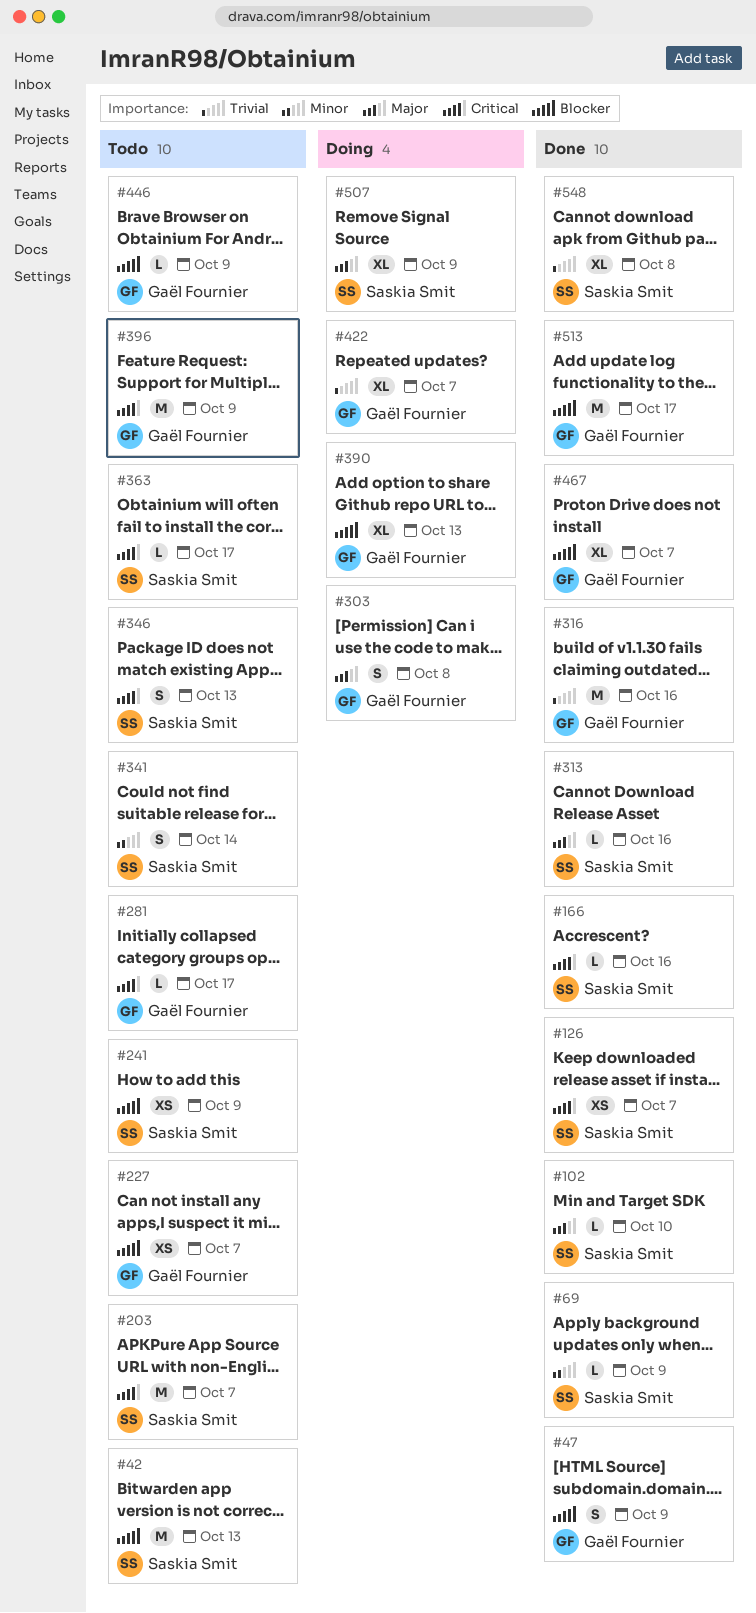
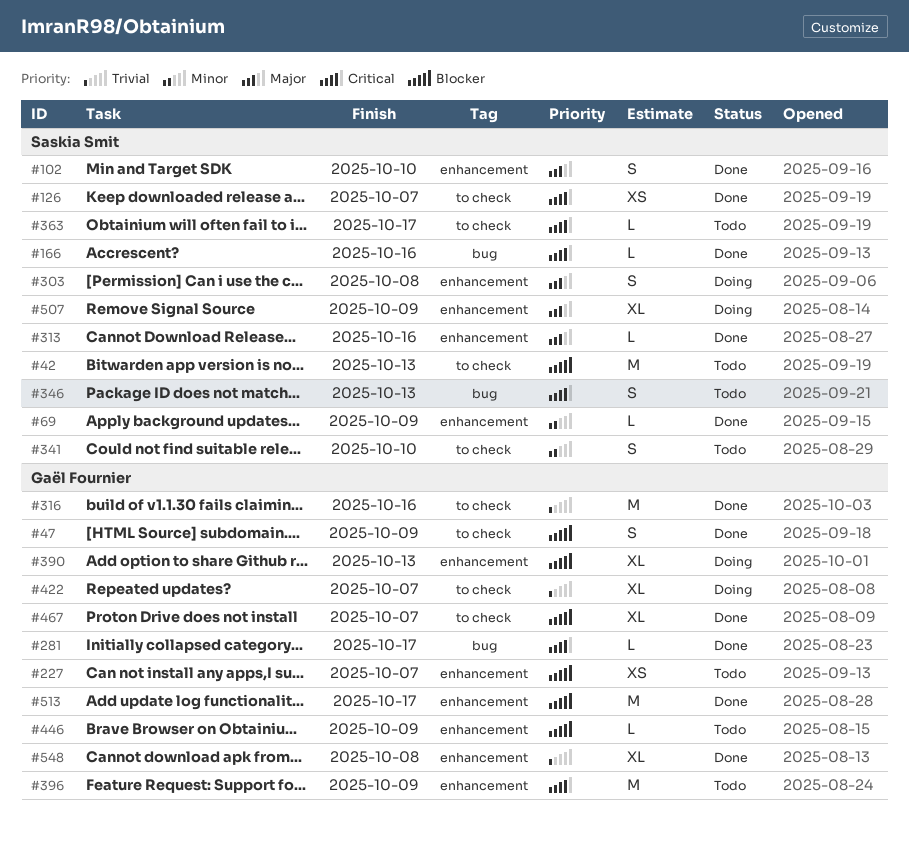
#102, estimate: L -> S
#203: present -> none
#241: present -> none
#281, status: Todo -> Done
#303, owner: Gaël Fournier -> Saskia Smit
#341, due: Oct 14 -> Oct 10
#548, owner: Saskia Smit -> Gaël Fournier

